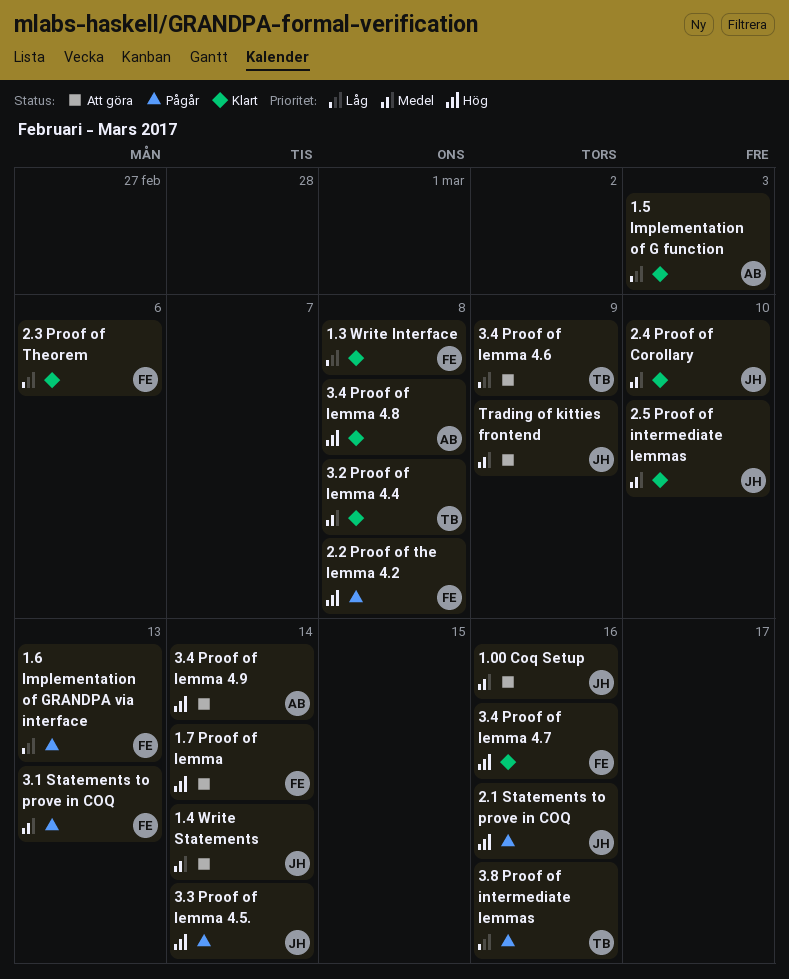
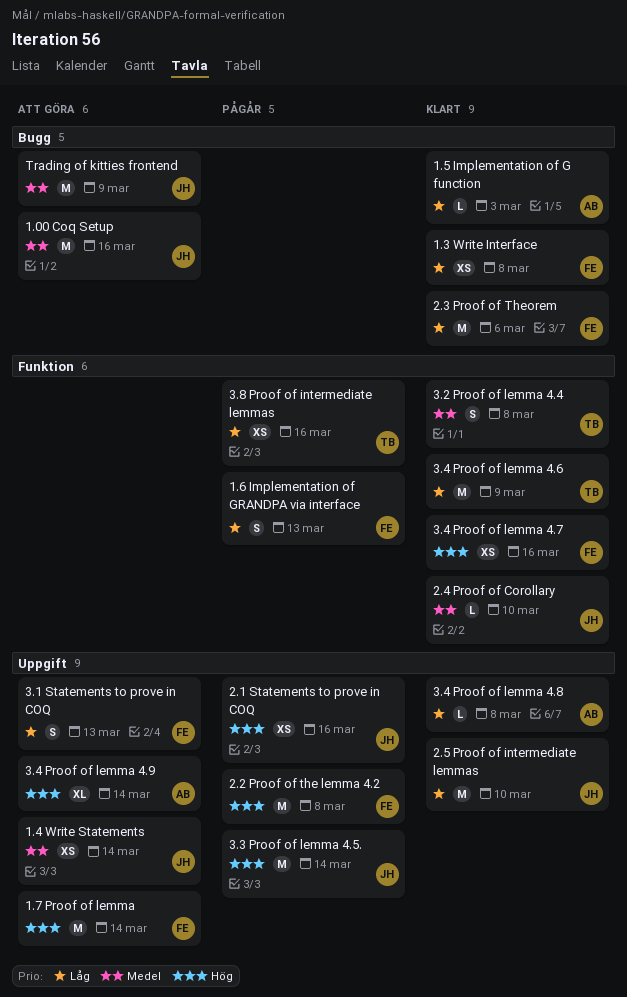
2.5 Proof of intermediate lemmas, priority: Medel -> Låg
3.1 Statements to prove in COQ, status: Pågår -> Att göra
3.1 Statements to prove in COQ, priority: Medel -> Låg
3.4 Proof of lemma 4.6, status: Att göra -> Klart
3.4 Proof of lemma 4.8, priority: Hög -> Låg

